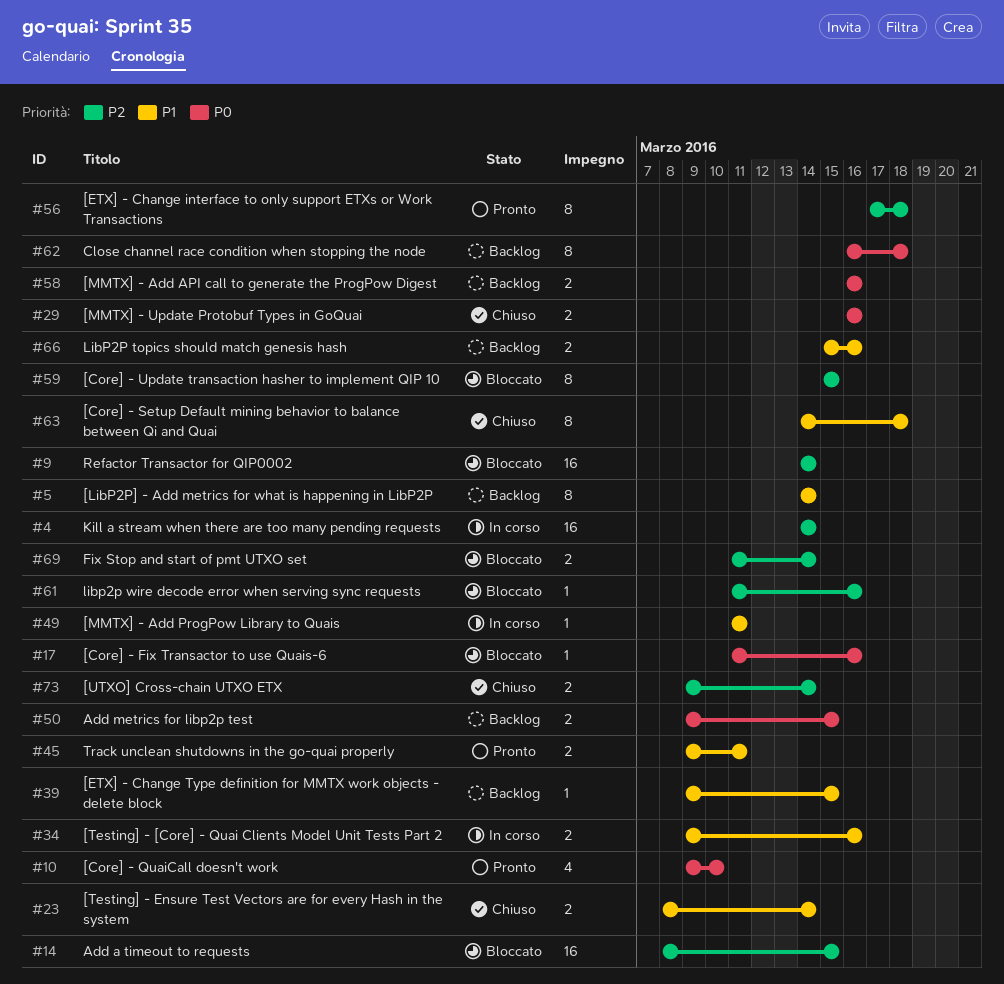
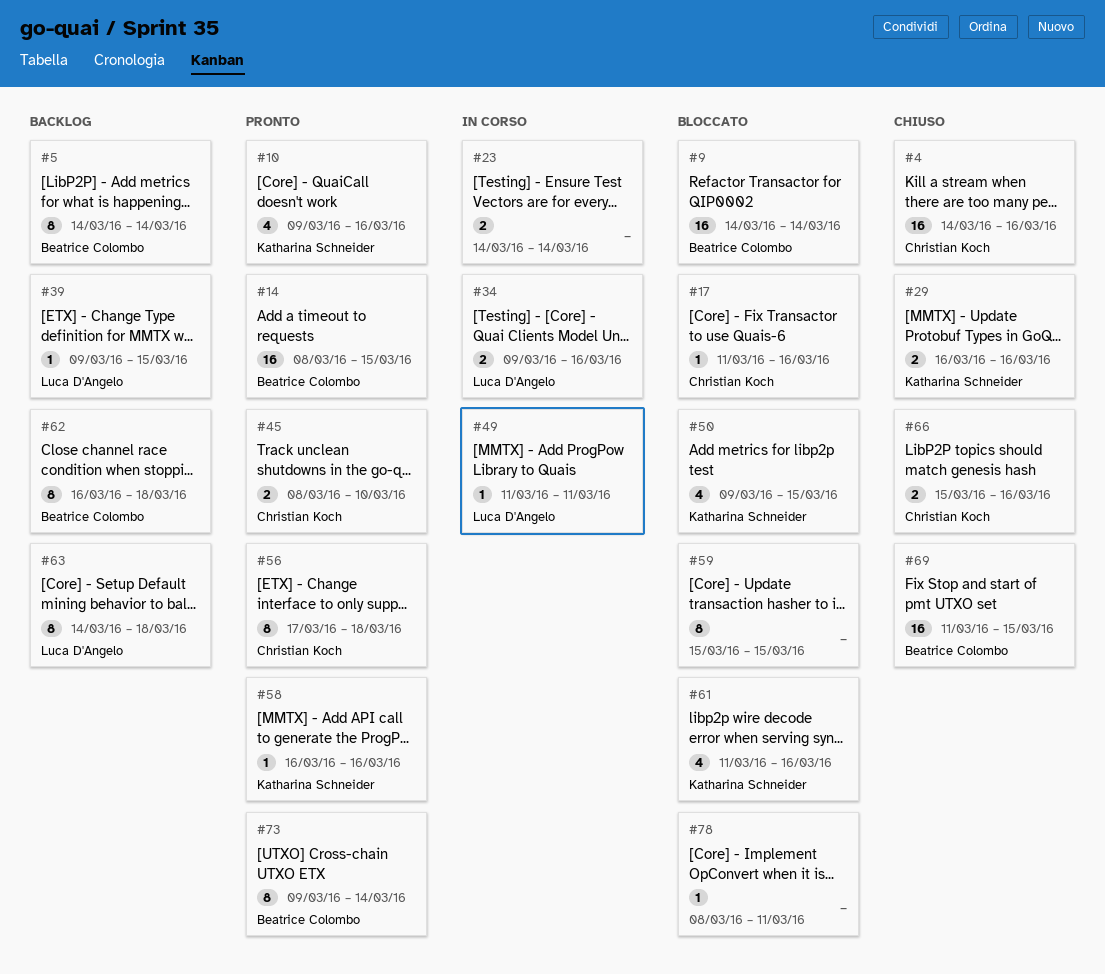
#4, status: In corso -> Chiuso
#4, due: Mar 14 -> Mar 16
#10, due: Mar 10 -> Mar 16
#14, status: Bloccato -> Pronto
#23, status: Chiuso -> In corso
#23, start: Mar 8 -> Mar 14
#45, start: Mar 9 -> Mar 8
#45, due: Mar 11 -> Mar 10
#50, status: Backlog -> Bloccato
#50, estimate: 2 -> 4
#58, status: Backlog -> Pronto
#58, estimate: 2 -> 1
#61, estimate: 1 -> 4
#63, status: Chiuso -> Backlog
#66, status: Backlog -> Chiuso
#69, status: Bloccato -> Chiuso
#69, estimate: 2 -> 16
#69, due: Mar 14 -> Mar 15
#73, status: Chiuso -> Pronto
#73, estimate: 2 -> 8
#78: none -> present

